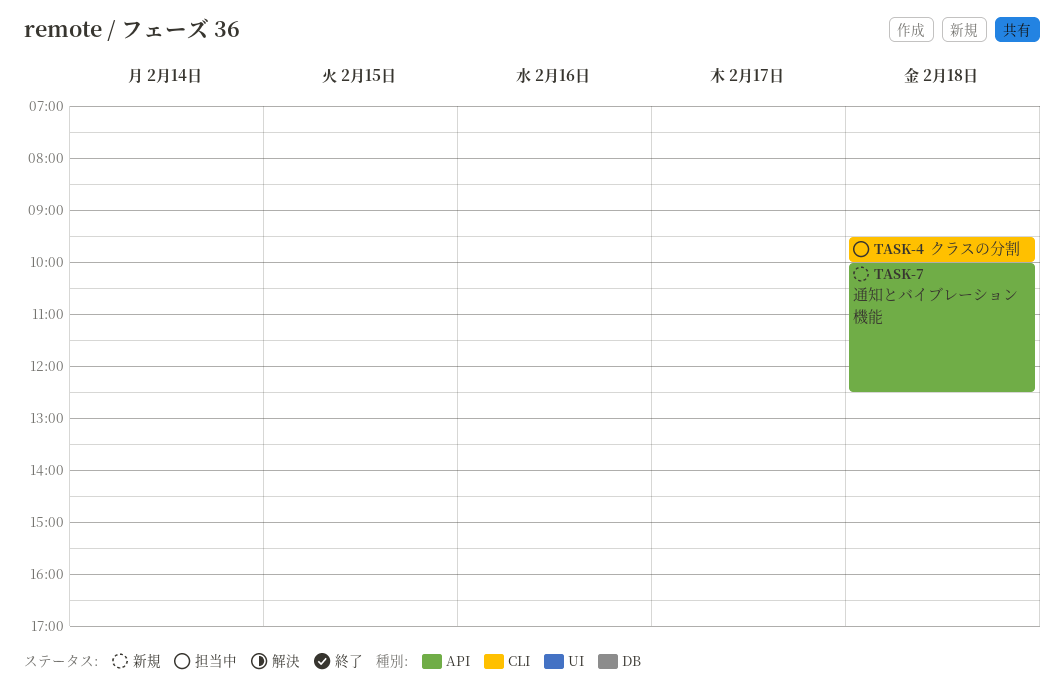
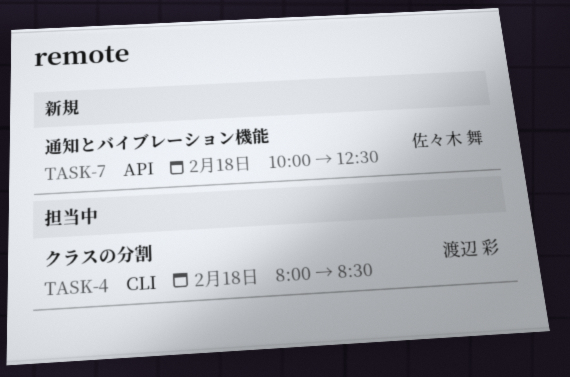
TASK-4, begins: 09:30 -> 08:00
TASK-4, ends: 10:00 -> 08:30

